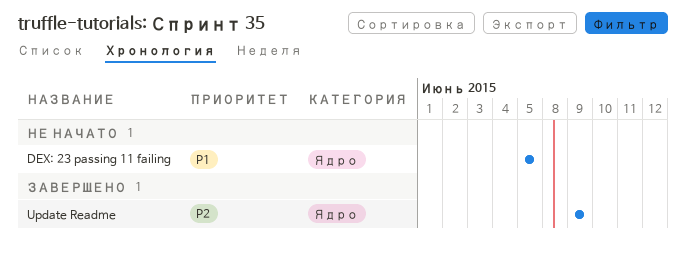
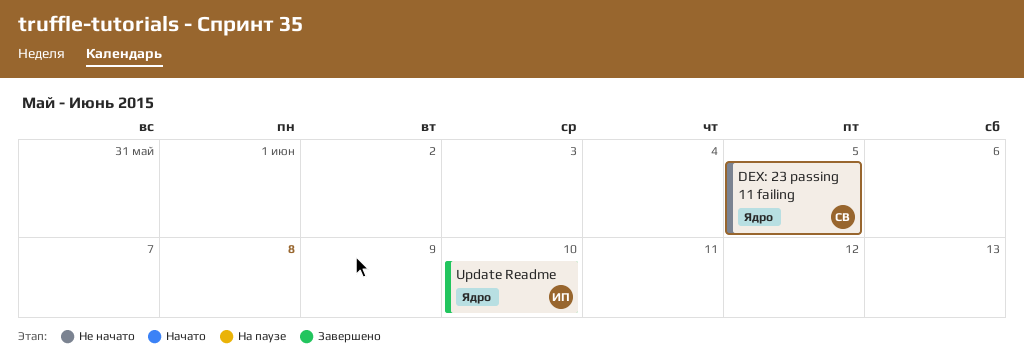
Update Readme, due: Jun 9 -> Jun 10

